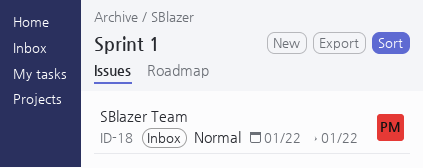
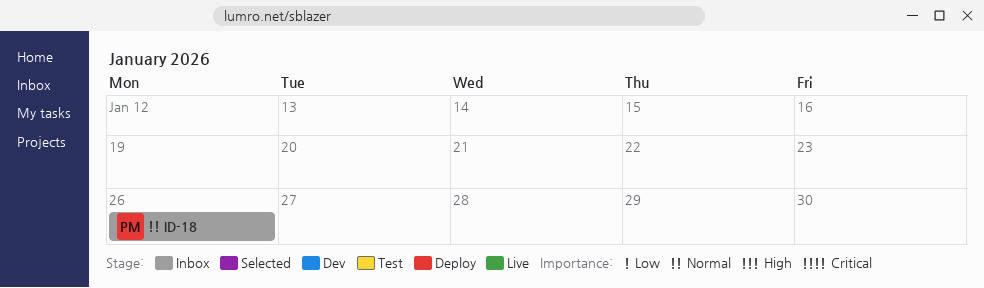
ID-18, start: Jan 22 -> Jan 26
ID-18, due: Jan 22 -> Jan 26

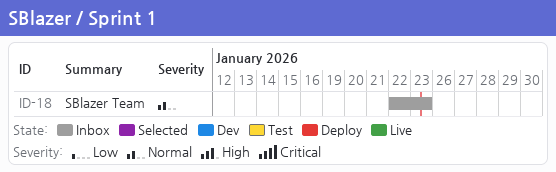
ID-18, start: Jan 26 -> Jan 22
ID-18, due: Jan 26 -> Jan 23

